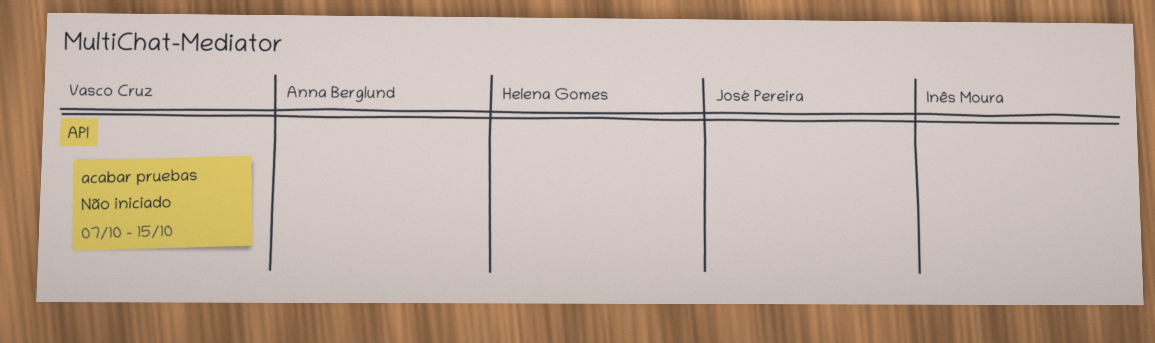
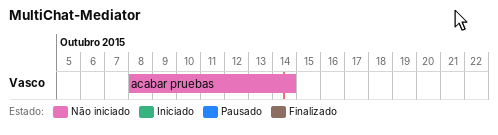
acabar pruebas, start: Oct 7 -> Oct 8
acabar pruebas, due: Oct 15 -> Oct 14

